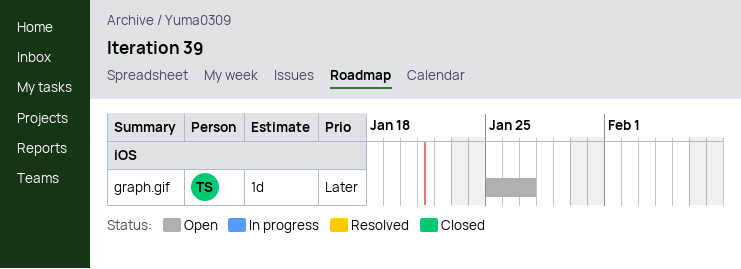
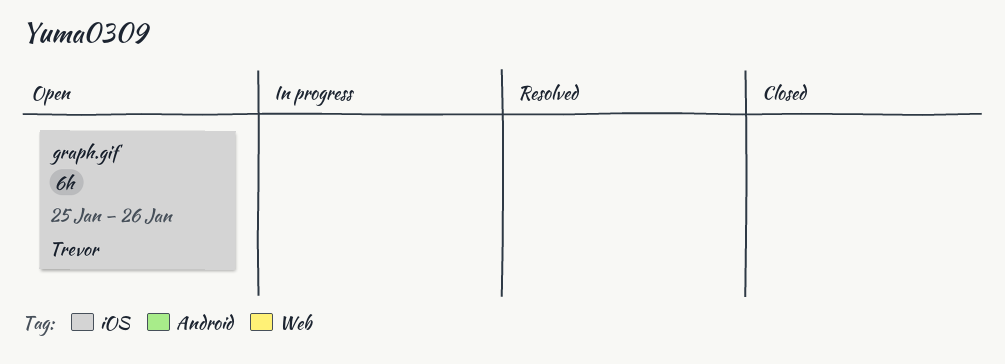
graph.gif, estimate: 1d -> 6h
graph.gif, due: Jan 27 -> Jan 26

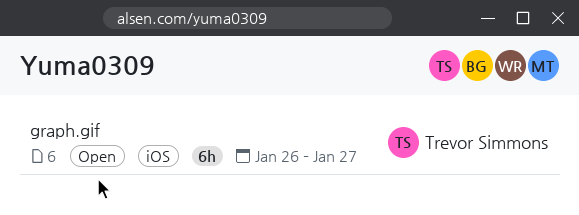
graph.gif, start: Jan 25 -> Jan 26
graph.gif, due: Jan 26 -> Jan 27

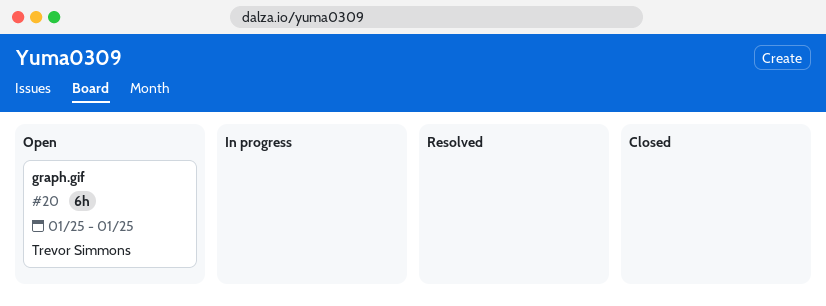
graph.gif, start: Jan 26 -> Jan 25
graph.gif, due: Jan 27 -> Jan 25

